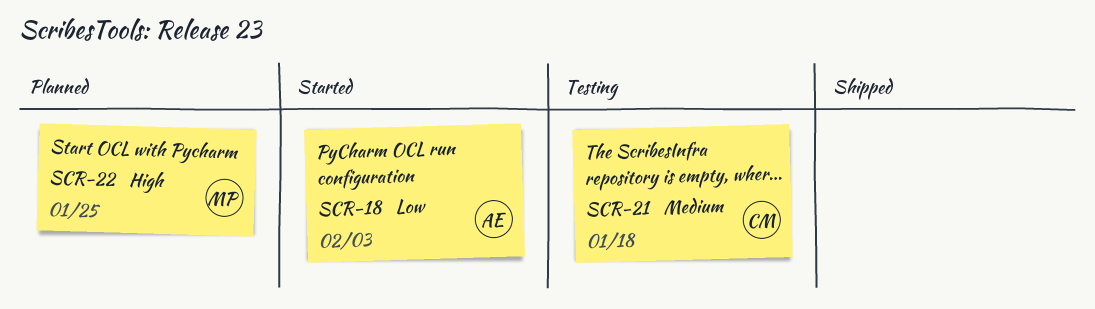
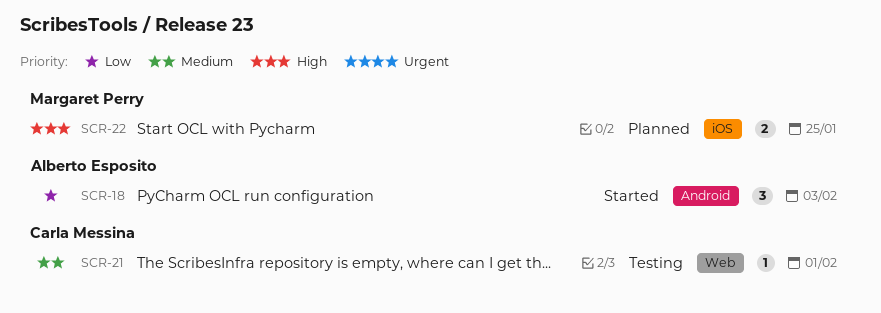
SCR-21, due: Jan 18 -> Feb 1

